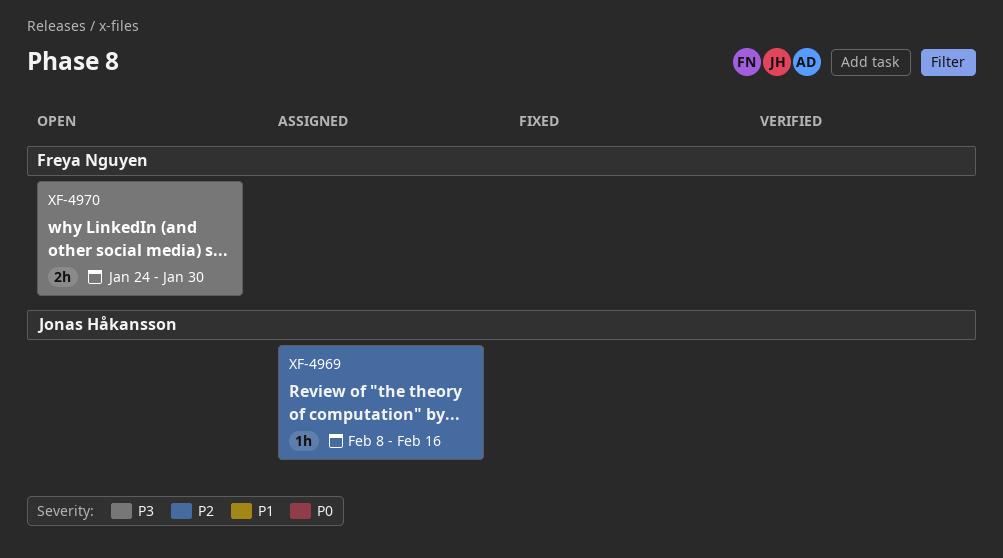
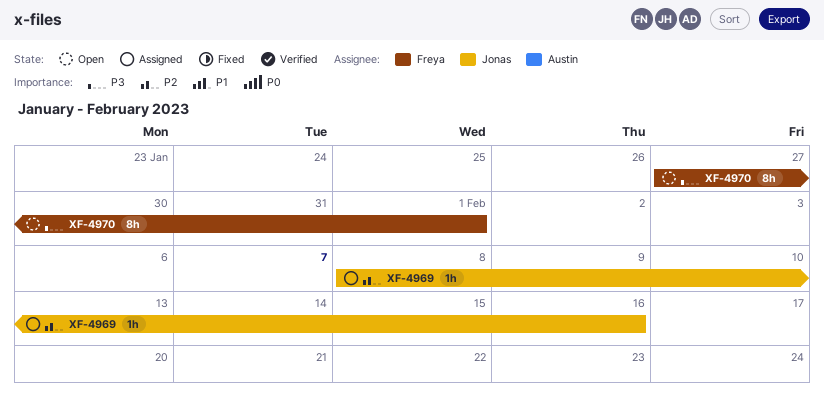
XF-4970, estimate: 2h -> 8h
XF-4970, start: Jan 24 -> Jan 27
XF-4970, due: Jan 30 -> Feb 1

